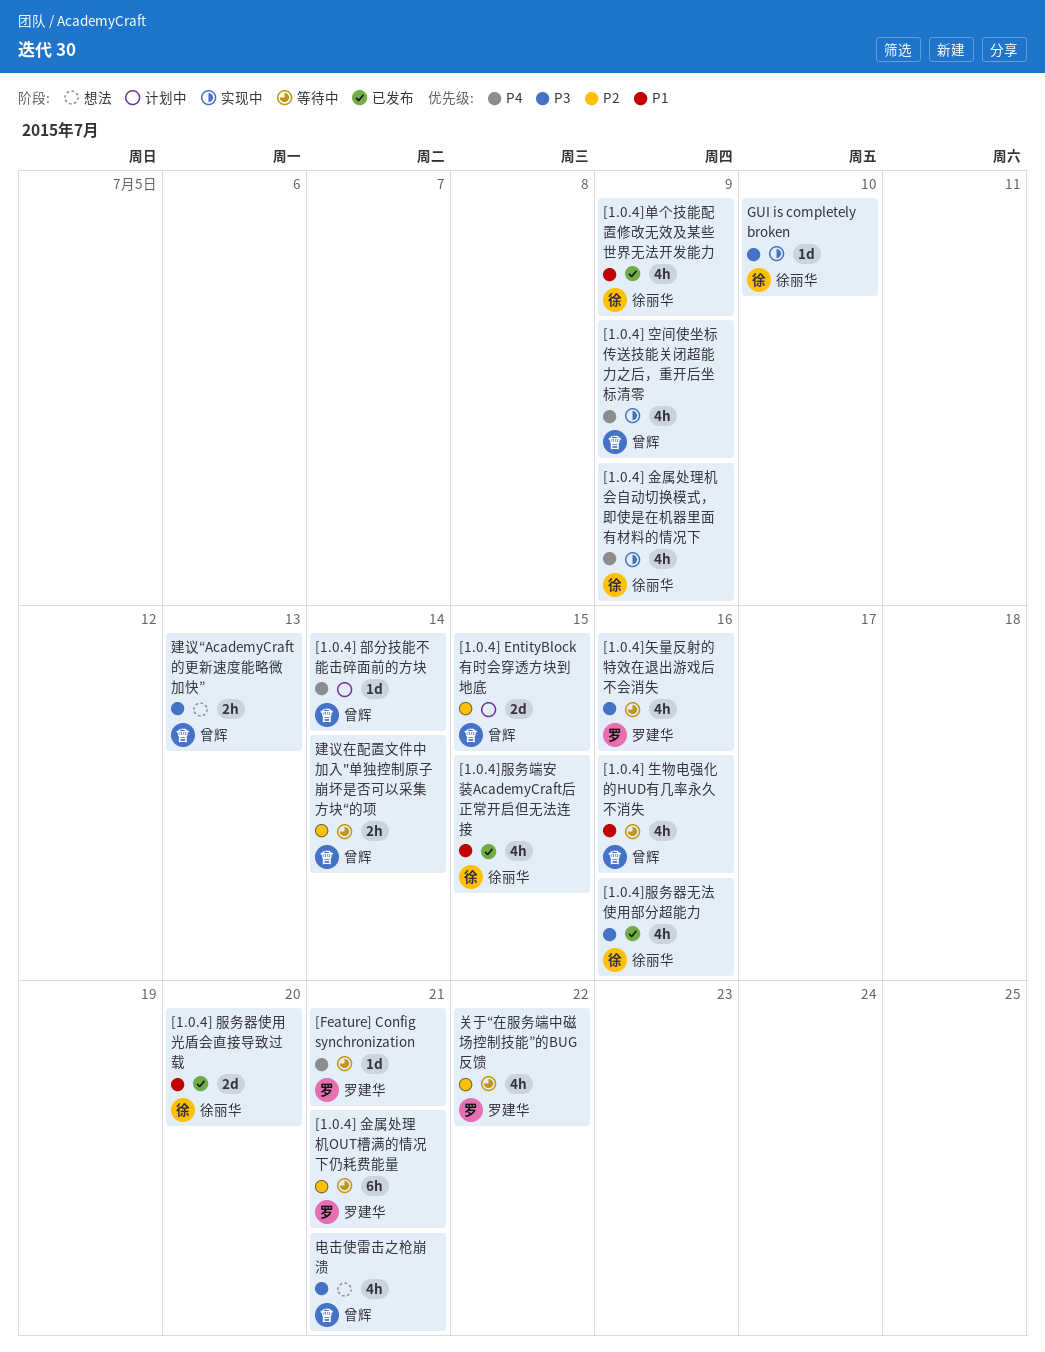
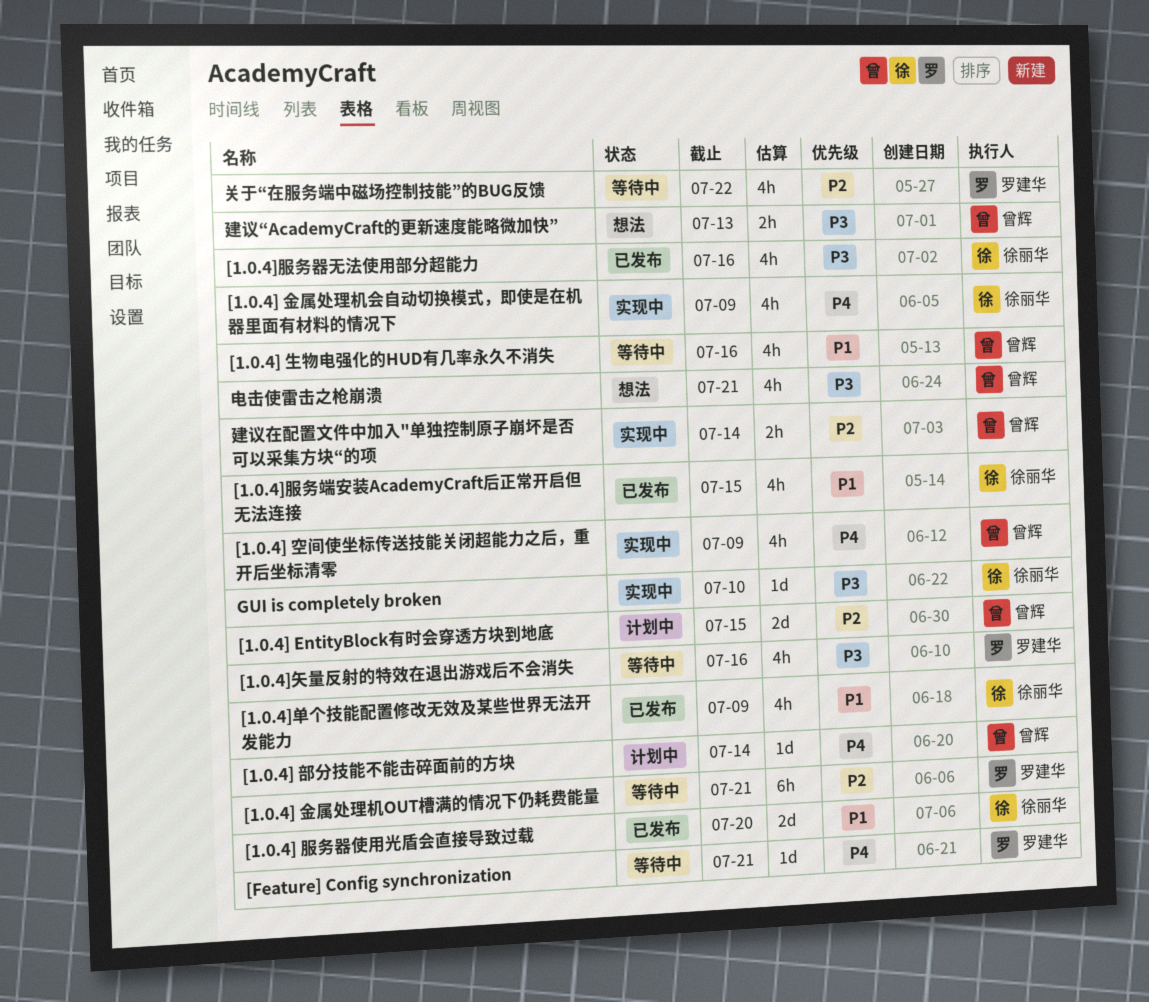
建议在配置文件中加入"单独控制原子崩坏是否可以采集方块“的项, status: 等待中 -> 实现中

